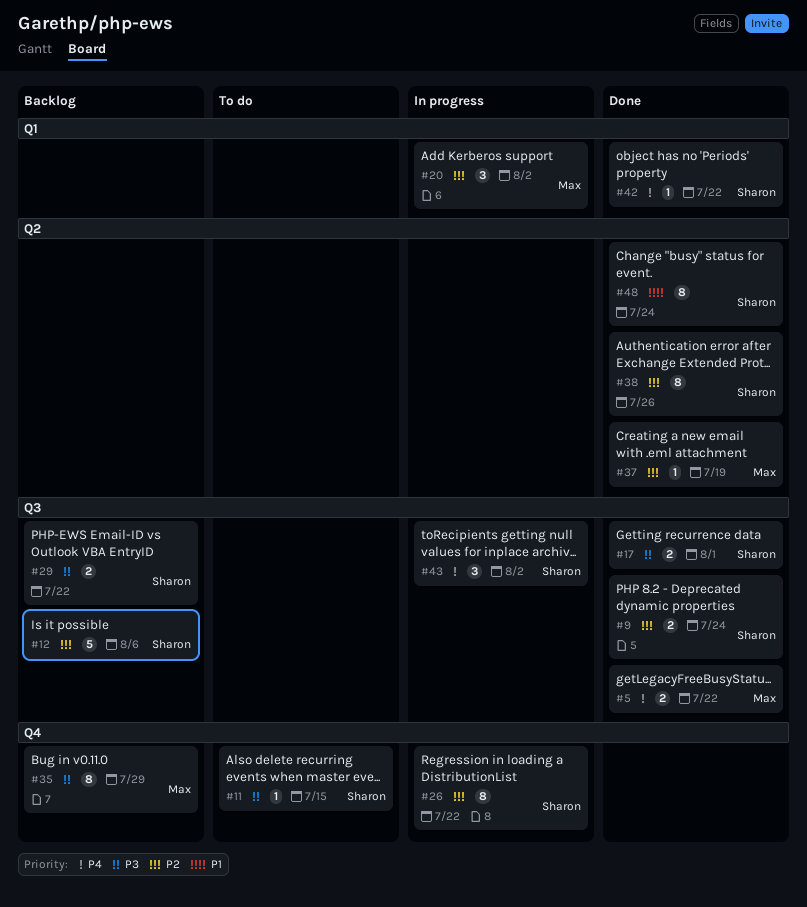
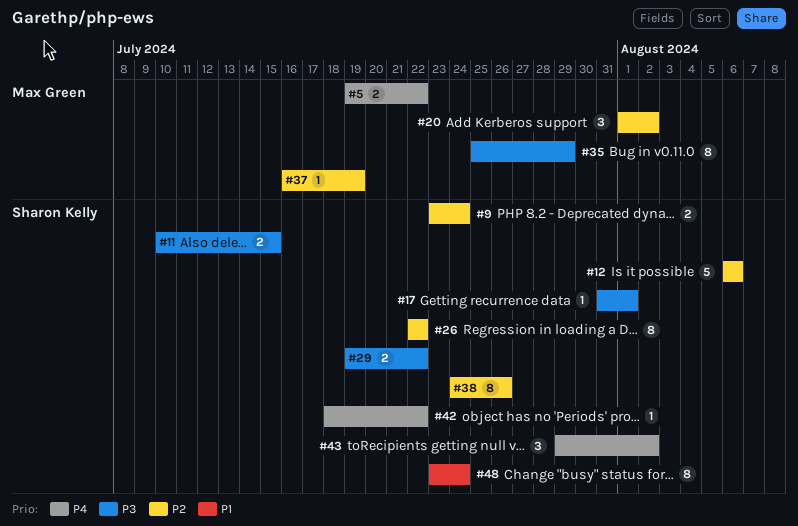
#11, estimate: 1 -> 2
#17, estimate: 2 -> 1

